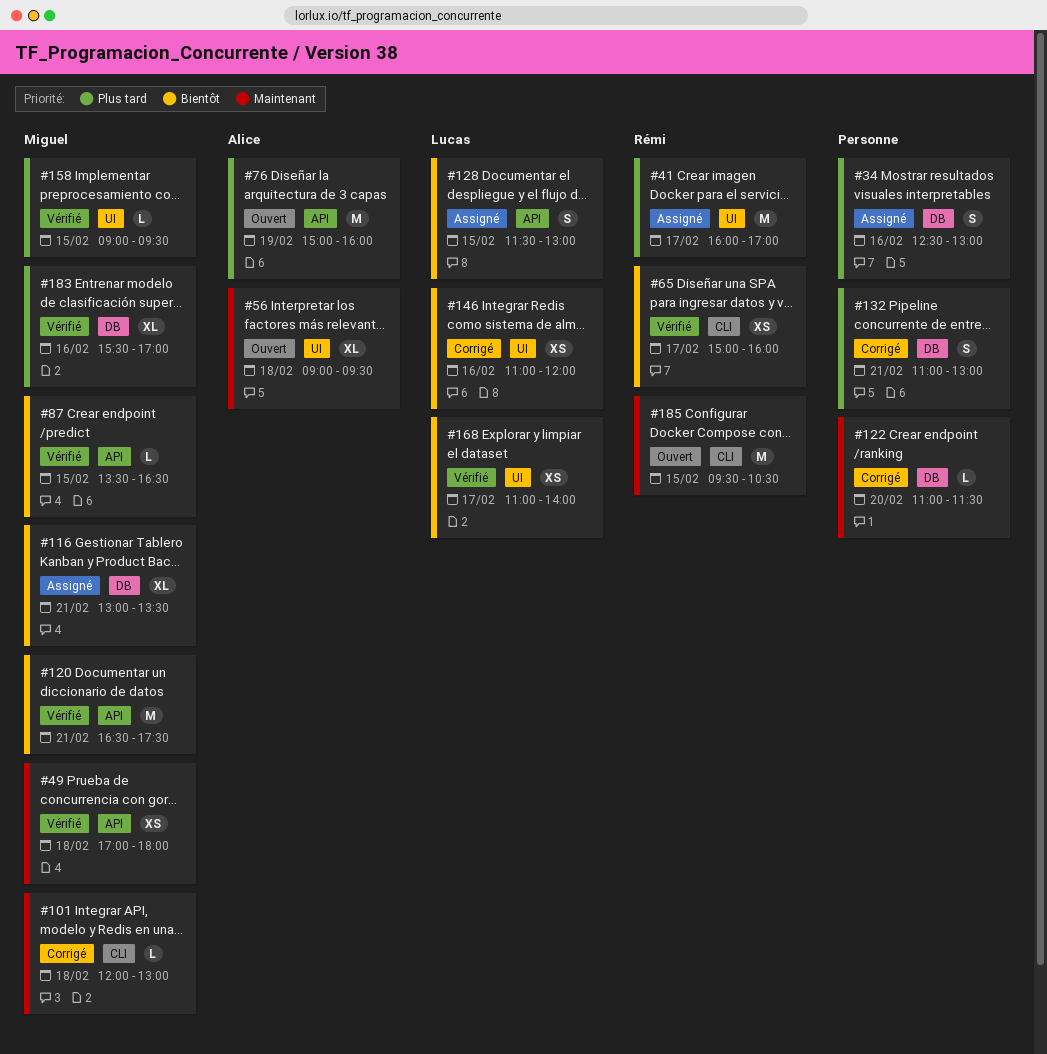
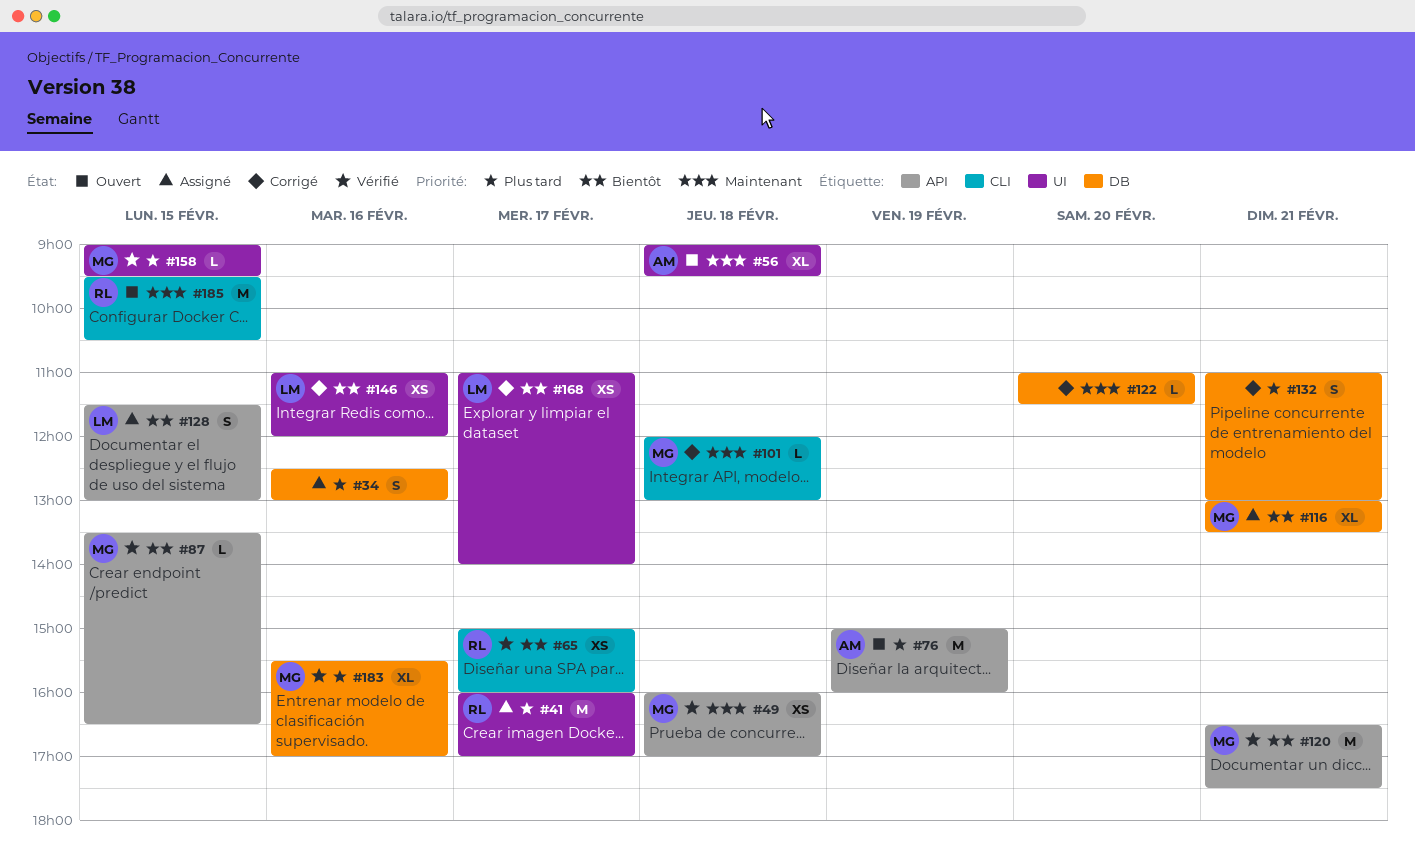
#49, begins: 17:00 -> 16:00
#49, ends: 18:00 -> 17:00
#168, status: Vérifié -> Corrigé

